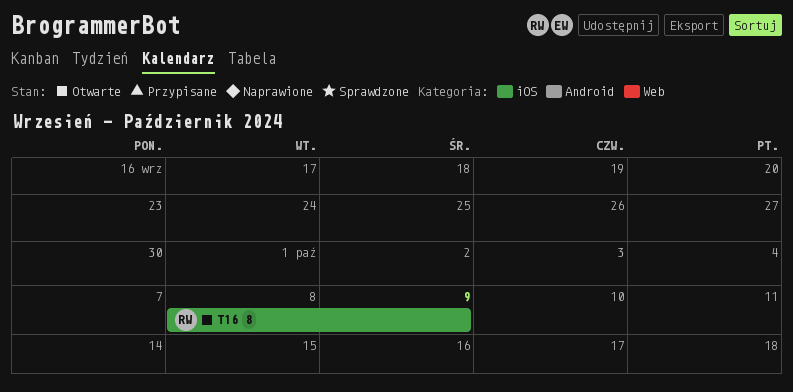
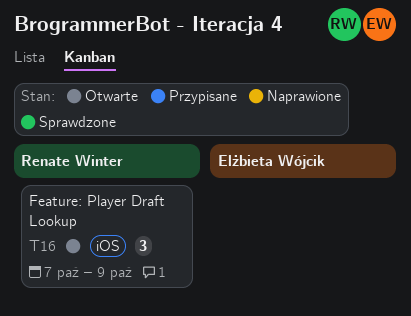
T16, estimate: 8 -> 3
T16, start: Oct 8 -> Oct 7

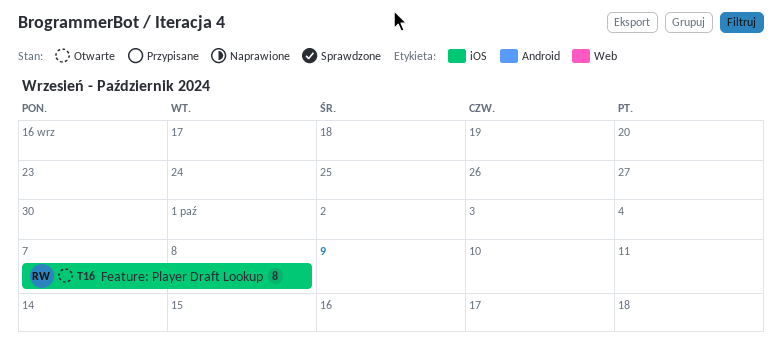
T16, estimate: 3 -> 8
T16, due: Oct 9 -> Oct 8

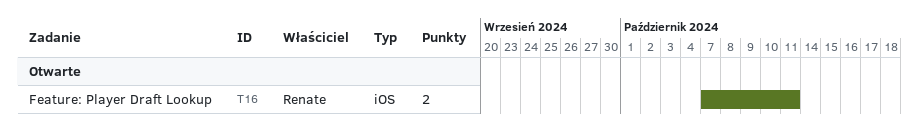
T16, estimate: 8 -> 2
T16, due: Oct 8 -> Oct 11

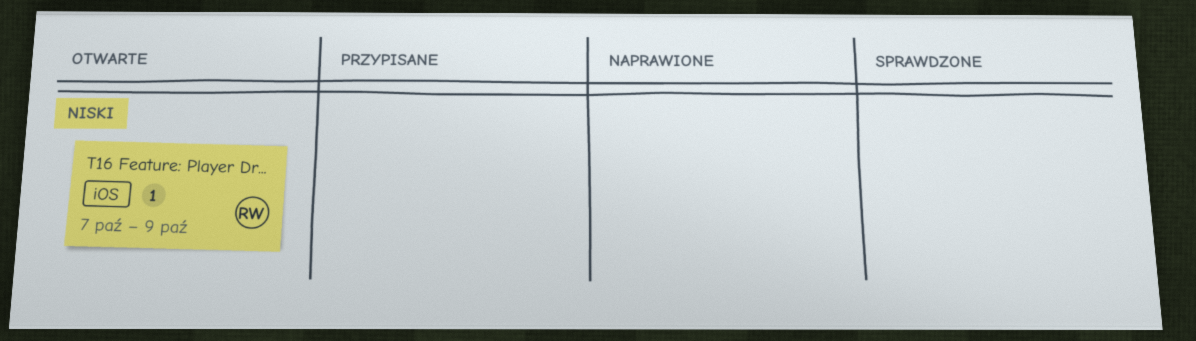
T16, estimate: 2 -> 1
T16, due: Oct 11 -> Oct 9

